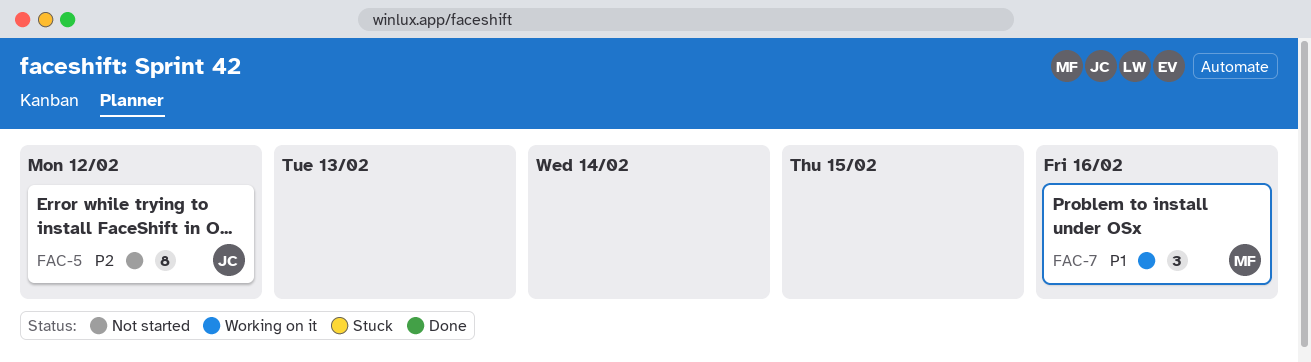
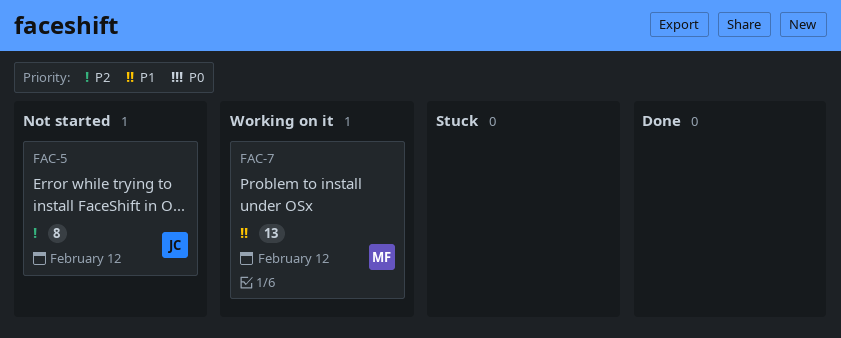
FAC-7, estimate: 3 -> 13
FAC-7, due: Feb 16 -> Feb 12

